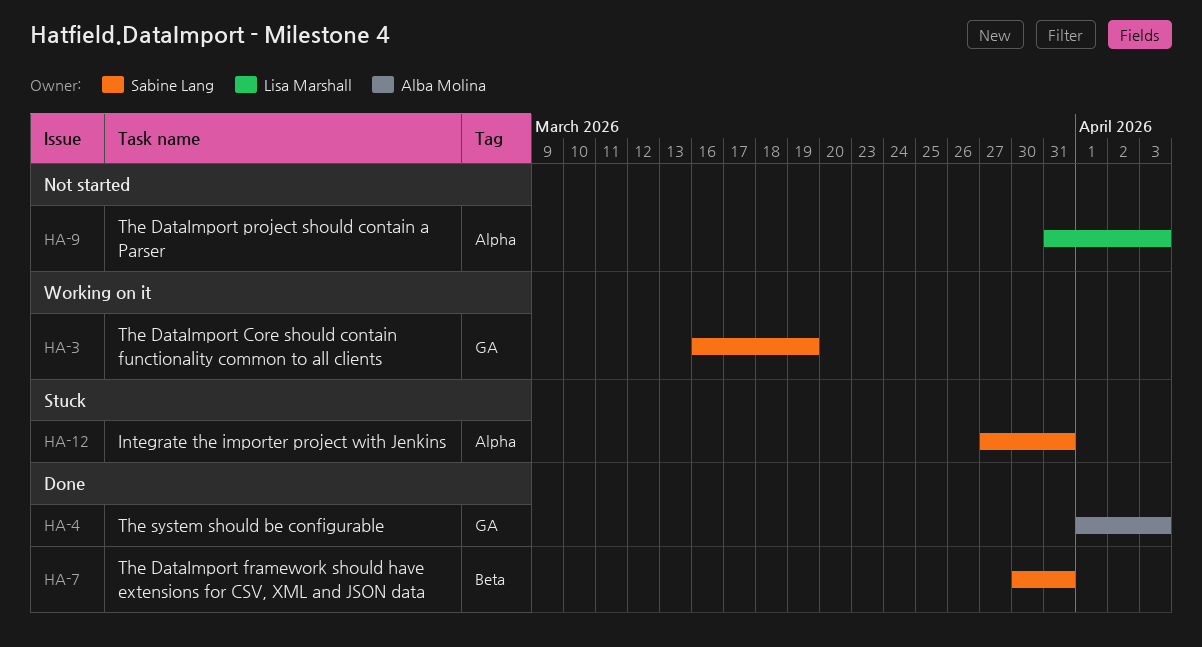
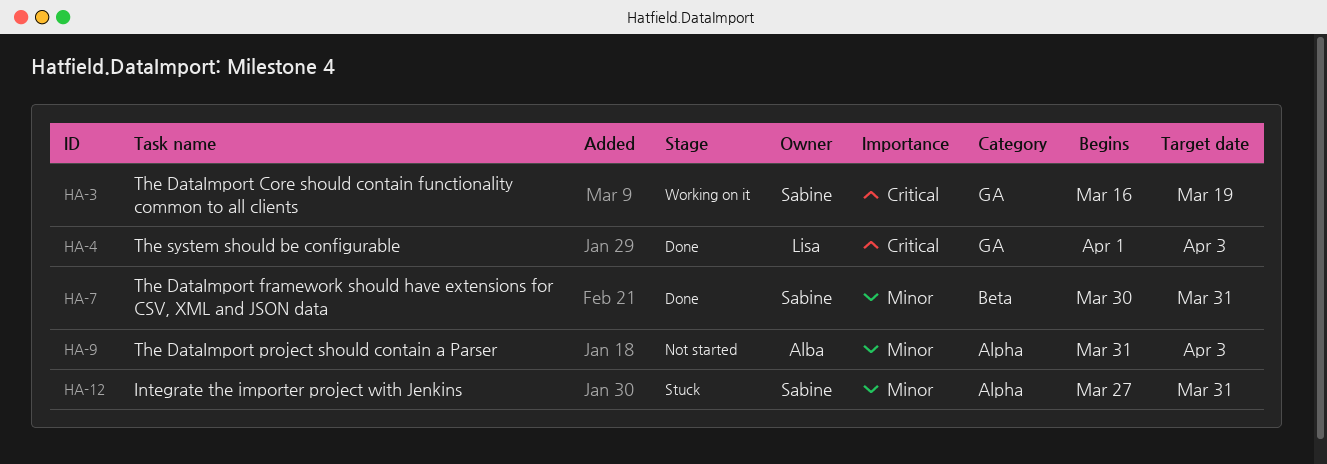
HA-4, owner: Alba Molina -> Lisa Marshall
HA-9, owner: Lisa Marshall -> Alba Molina

